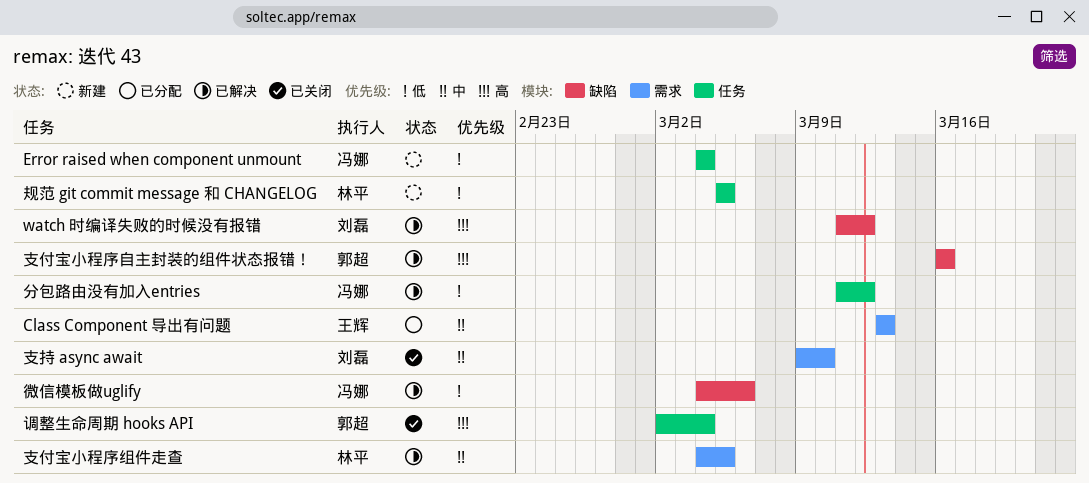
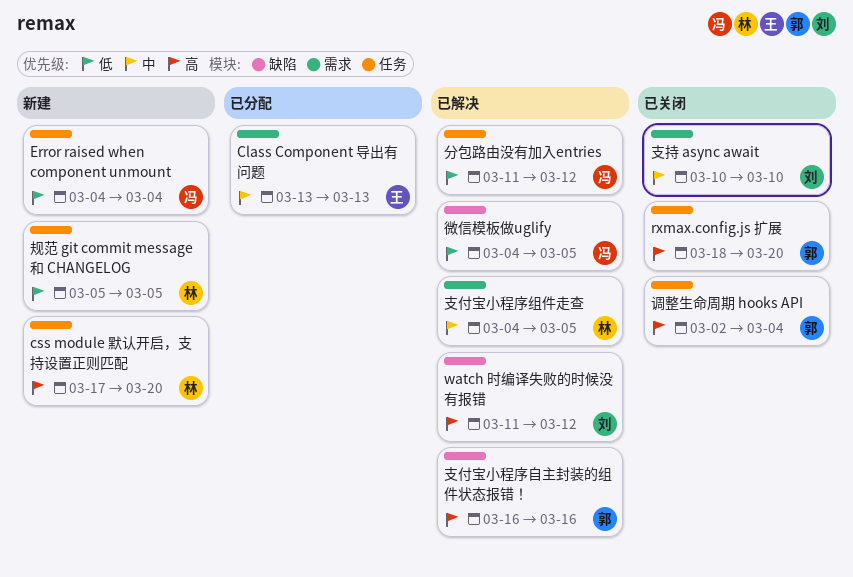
css module 默认开启，支持设置正则匹配: none -> present
rxmax.config.js 扩展: none -> present
微信模板做uglify, due: Mar 6 -> Mar 5
支持 async await, start: Mar 9 -> Mar 10

